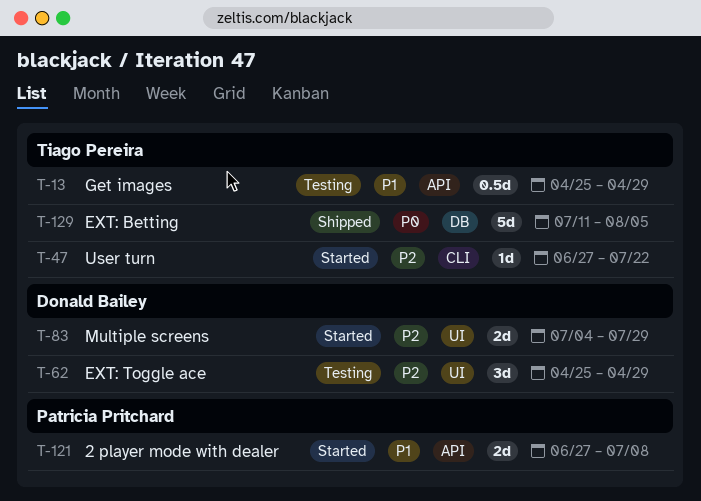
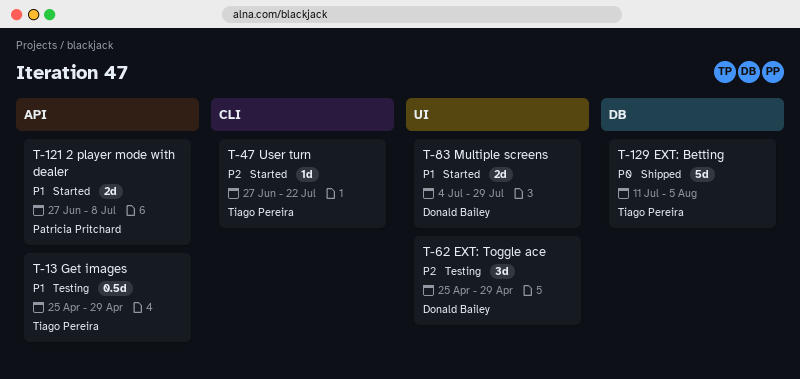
T-83, priority: P2 -> P1

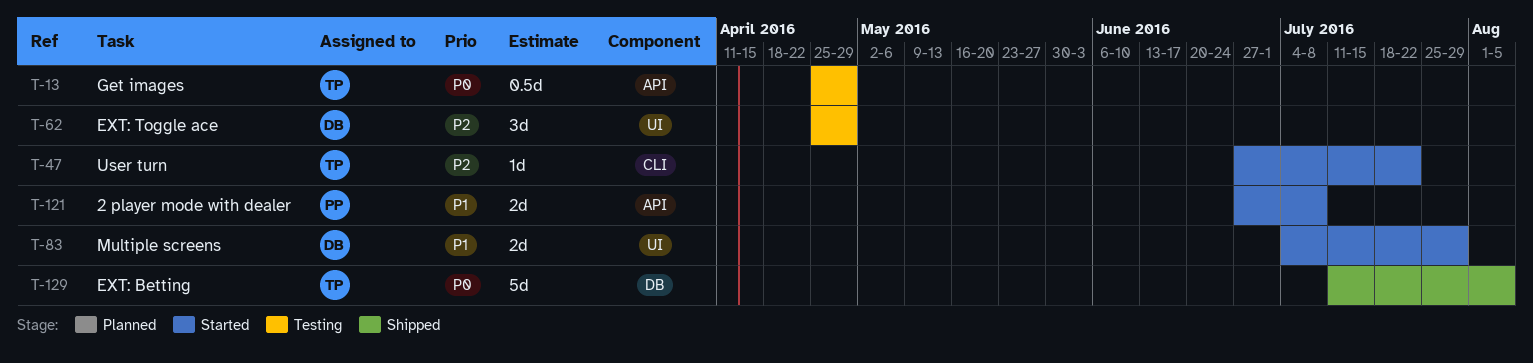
T-13, priority: P1 -> P0

